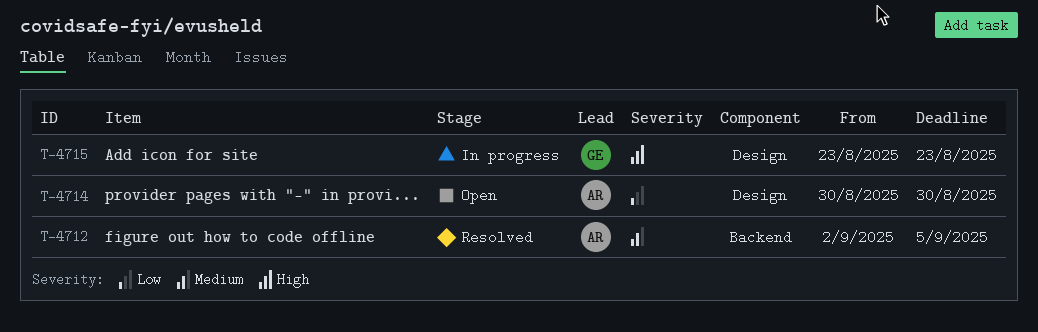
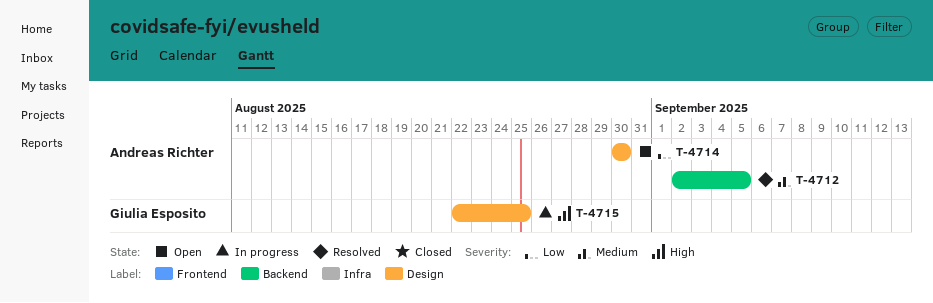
T-4715, start: Aug 23 -> Aug 22
T-4715, due: Aug 23 -> Aug 25

